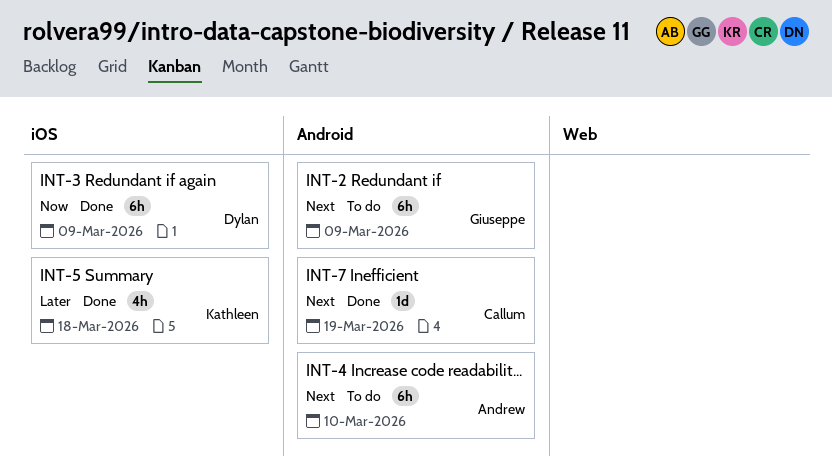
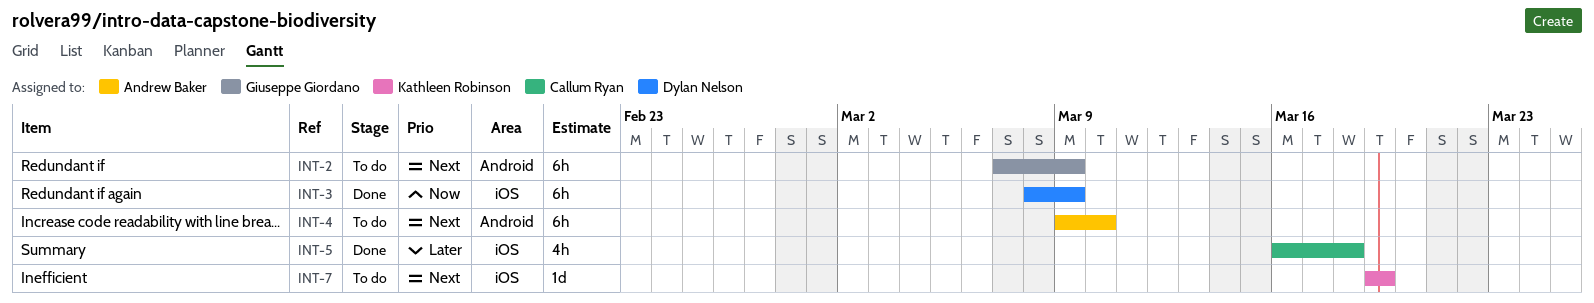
INT-5, owner: Kathleen Robinson -> Callum Ryan
INT-7, status: Done -> To do
INT-7, owner: Callum Ryan -> Kathleen Robinson
INT-7, label: Android -> iOS

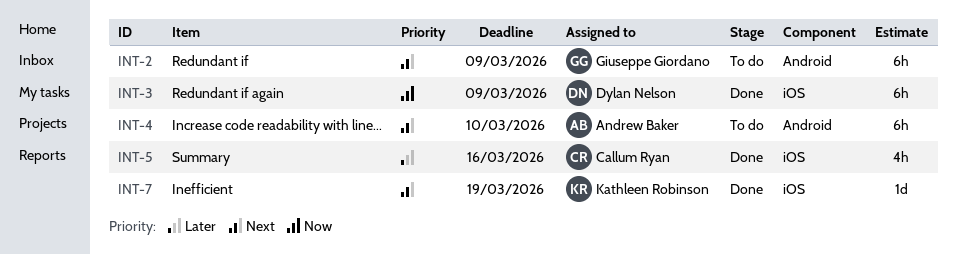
INT-5, due: Mar 18 -> Mar 16
INT-7, status: To do -> Done

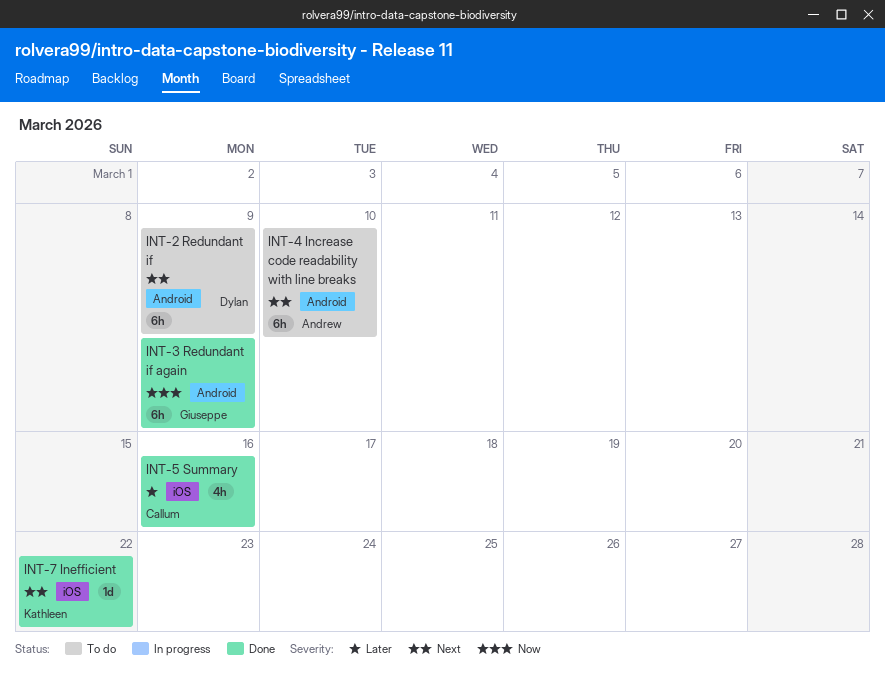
INT-2, owner: Giuseppe Giordano -> Dylan Nelson
INT-3, owner: Dylan Nelson -> Giuseppe Giordano
INT-3, label: iOS -> Android
INT-7, due: Mar 19 -> Mar 22

